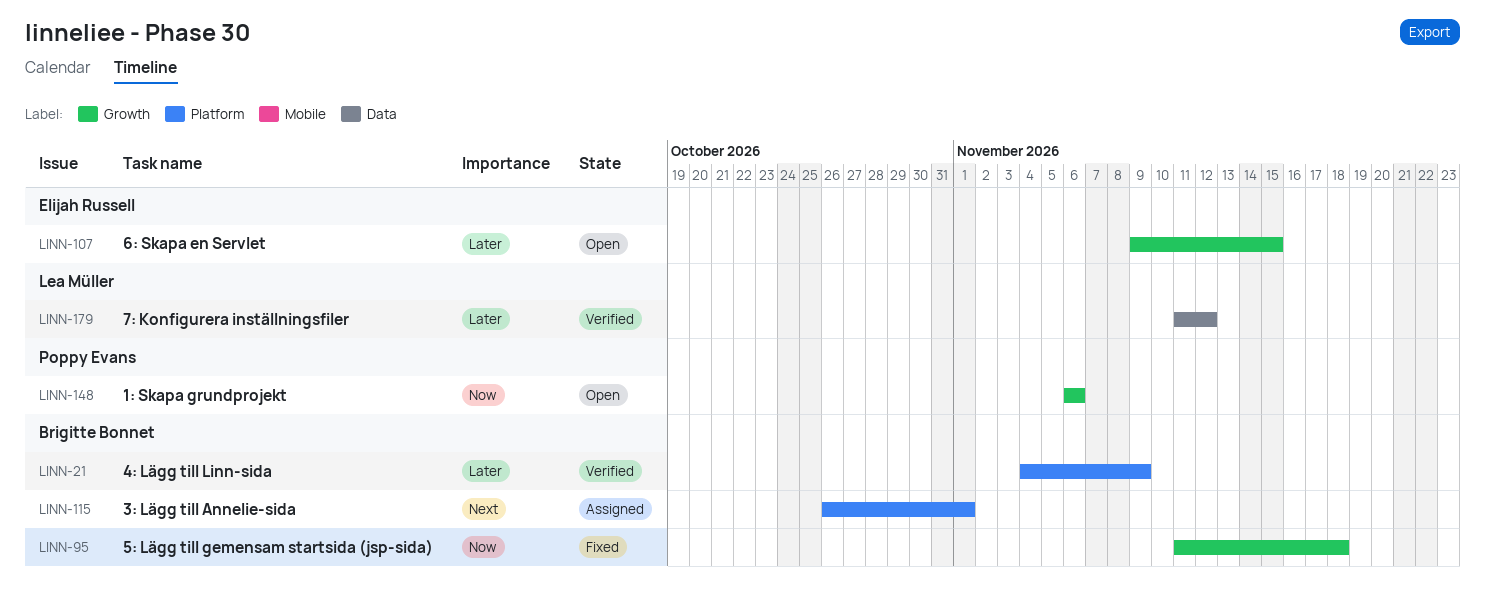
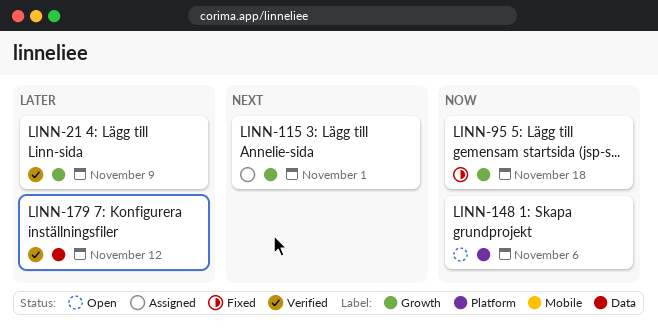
LINN-21, label: Platform -> Growth
LINN-107: present -> none
LINN-115, label: Platform -> Growth
LINN-148, label: Growth -> Platform

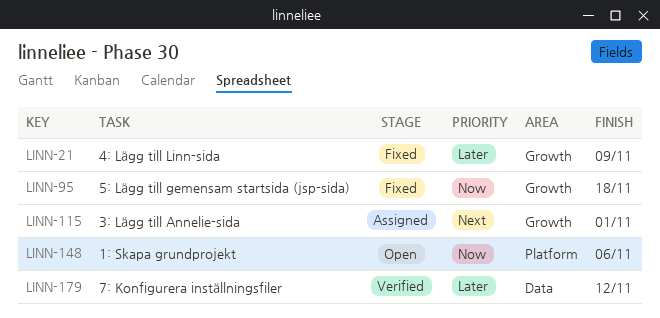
LINN-21, status: Verified -> Fixed

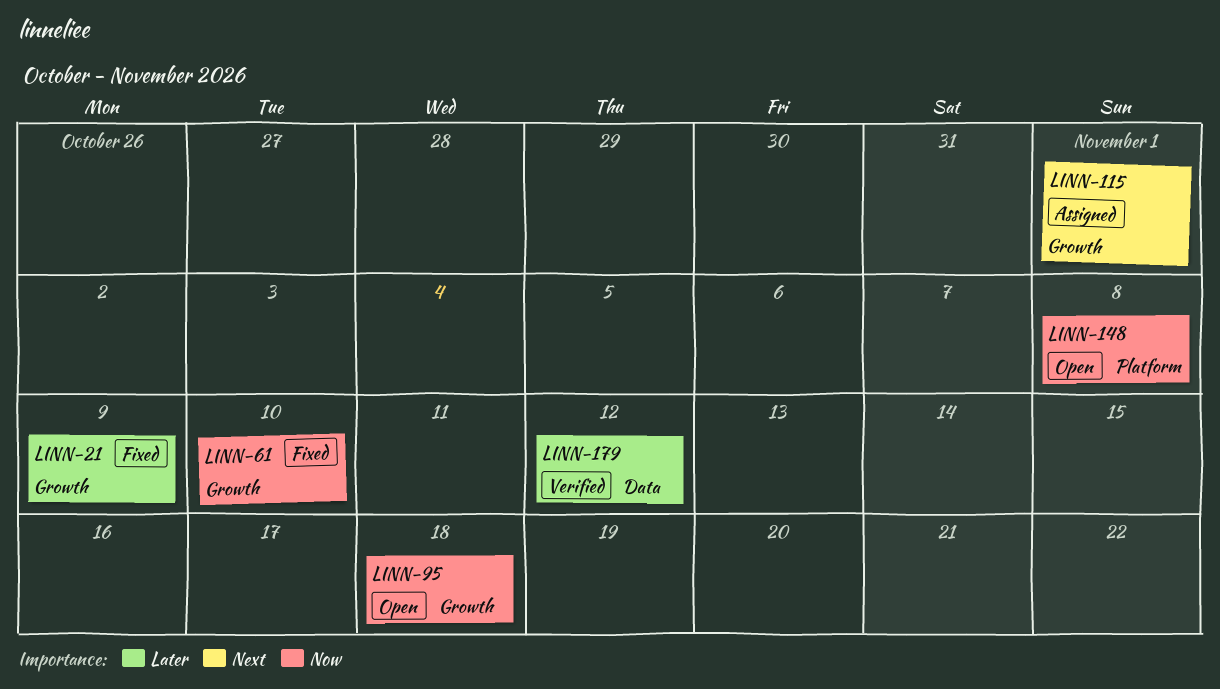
LINN-61: none -> present
LINN-95, status: Fixed -> Open
LINN-148, due: Nov 6 -> Nov 8

